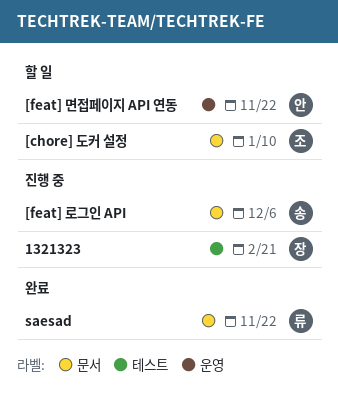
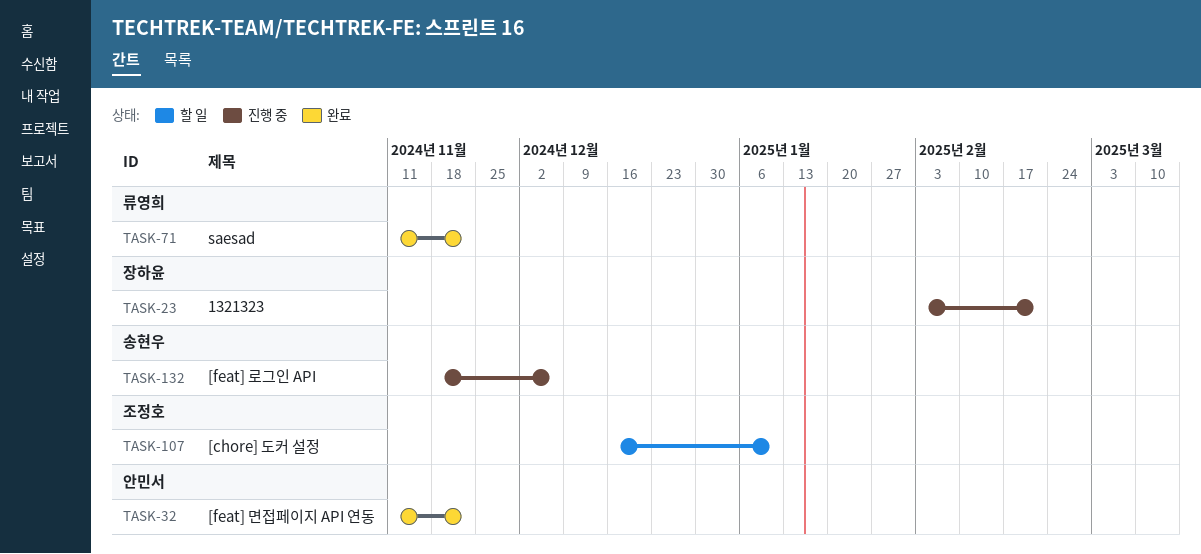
[feat] 면접페이지 API 연동, status: 할 일 -> 완료

